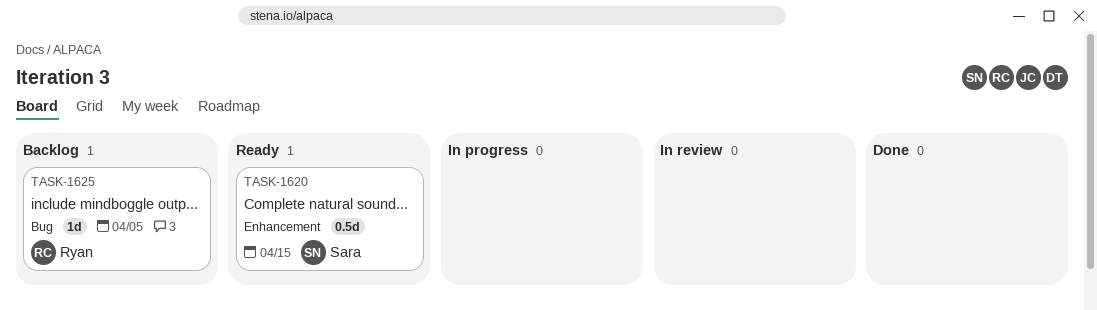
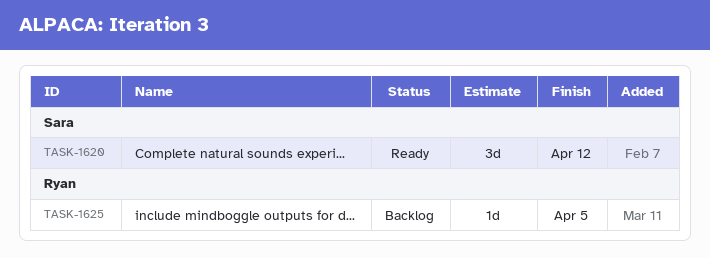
TASK-1620, estimate: 0.5d -> 3d
TASK-1620, due: Apr 15 -> Apr 12

